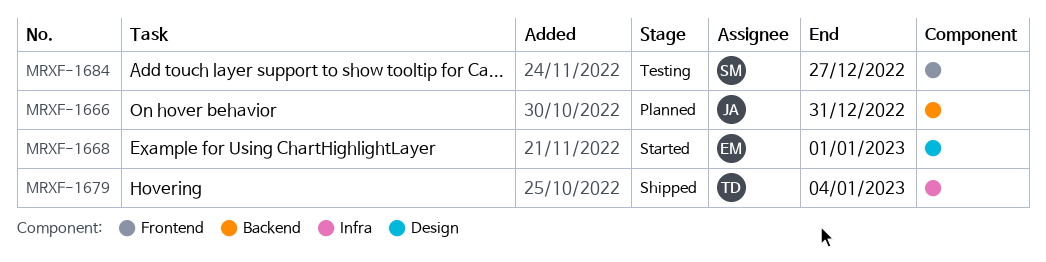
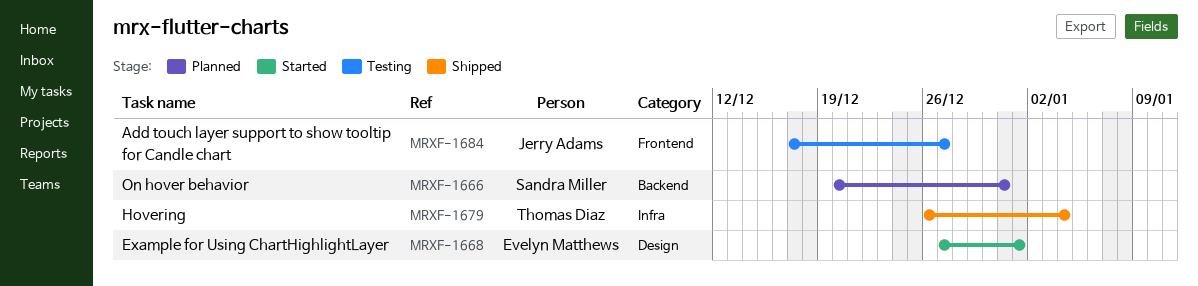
MRXF-1666, owner: Jerry Adams -> Sandra Miller
MRXF-1684, owner: Sandra Miller -> Jerry Adams

